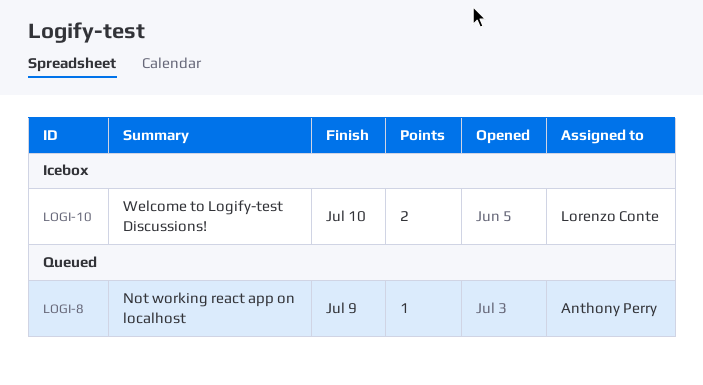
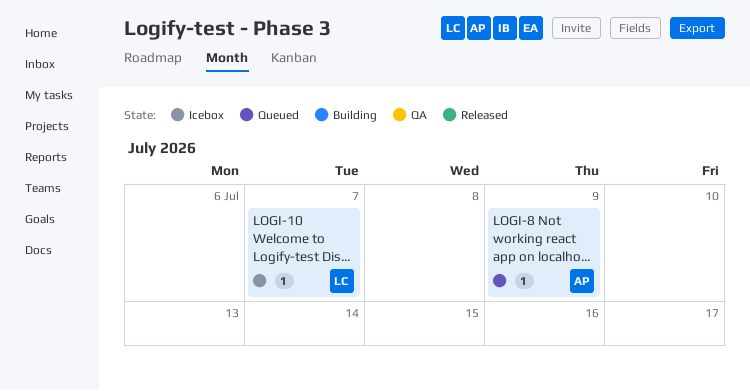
LOGI-10, estimate: 2 -> 1
LOGI-10, due: Jul 10 -> Jul 7

